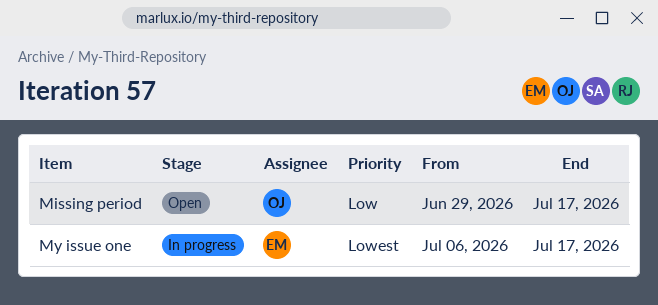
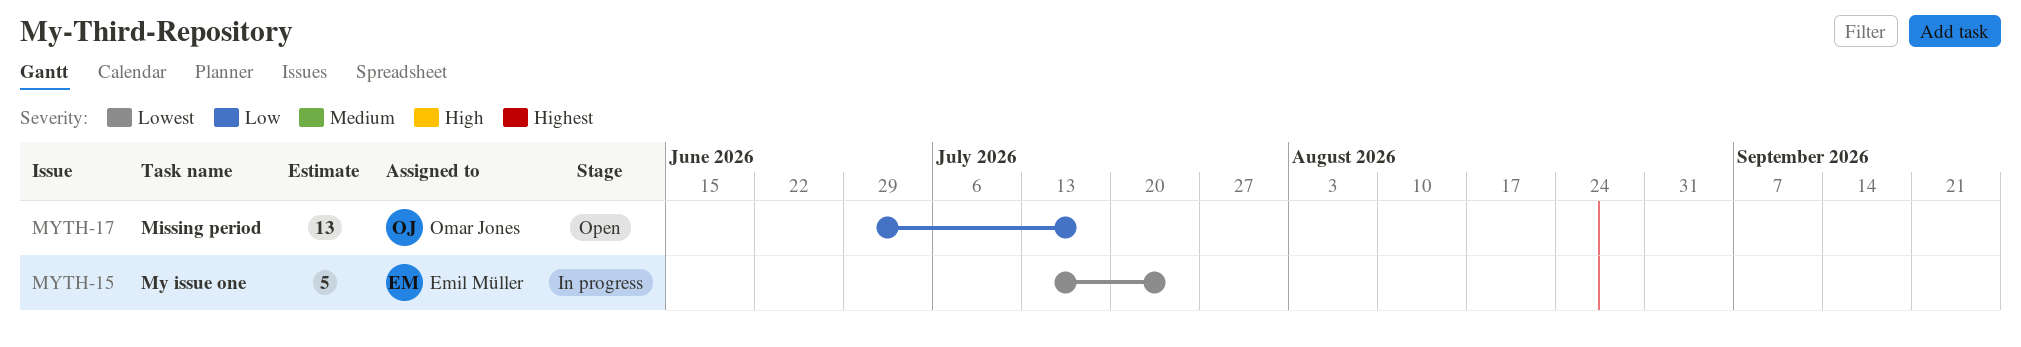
My issue one, start: Jul 6 -> Jul 13
My issue one, due: Jul 17 -> Jul 24

